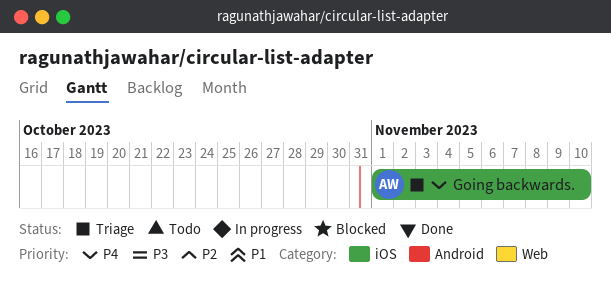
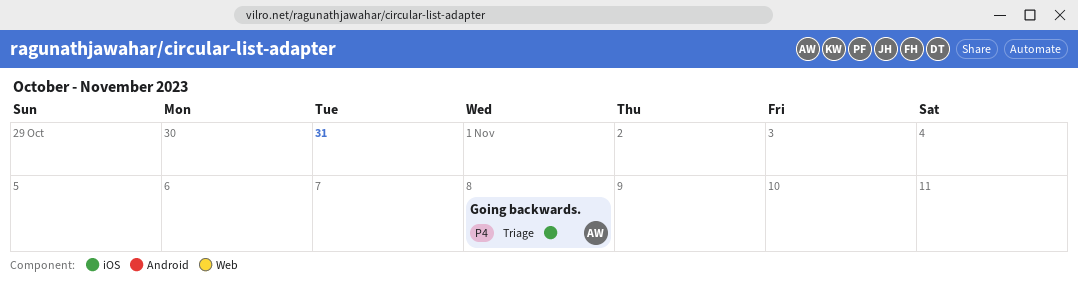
Going backwards., due: Nov 10 -> Nov 8

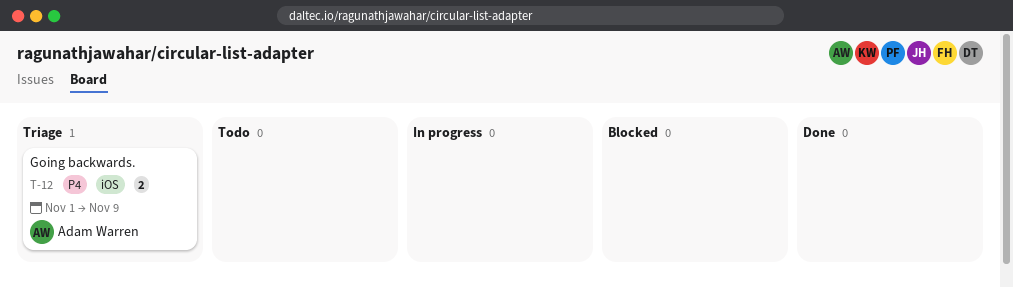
Going backwards., due: Nov 8 -> Nov 9

